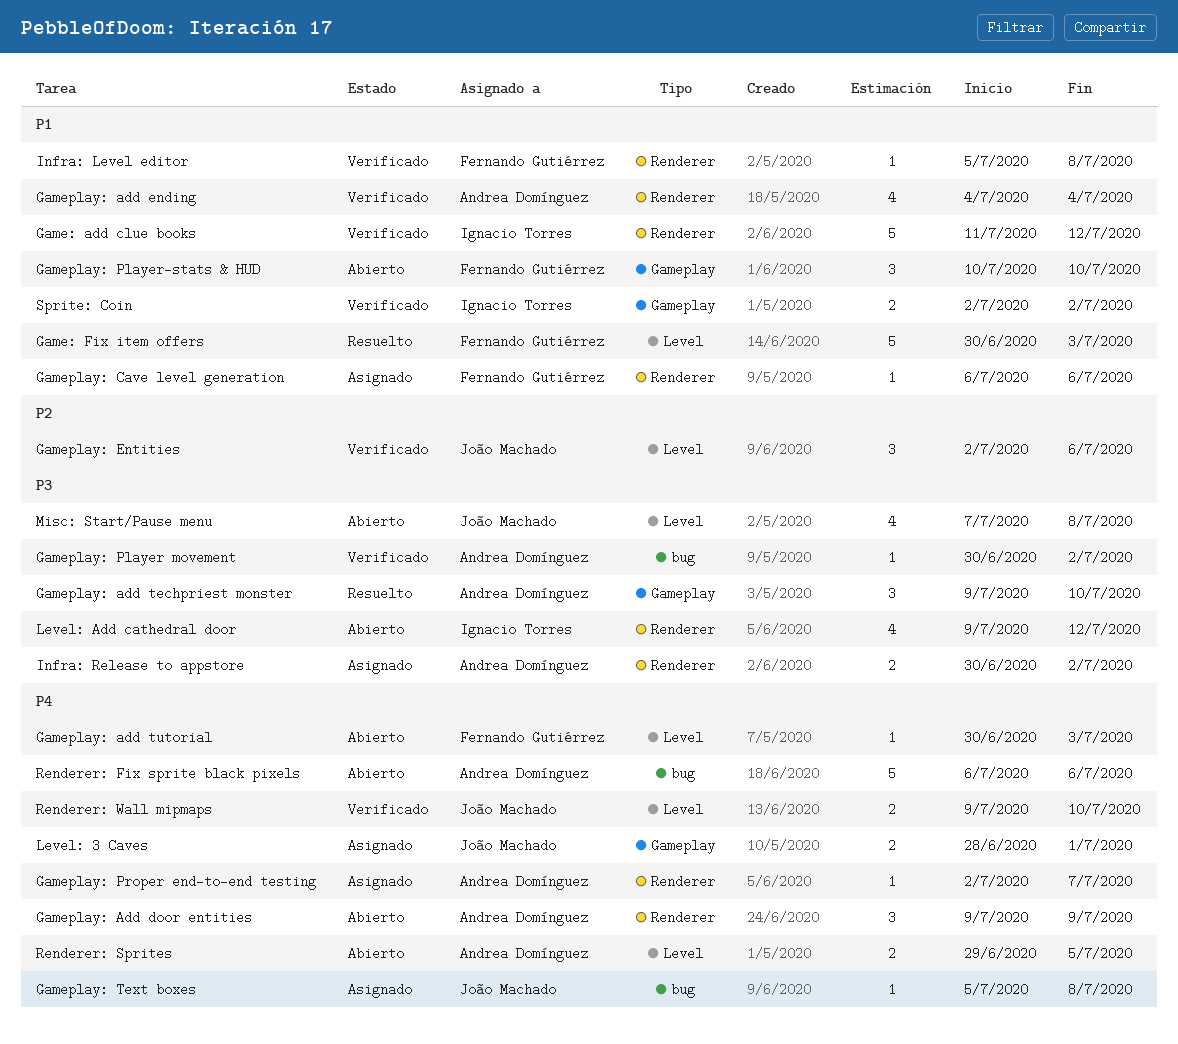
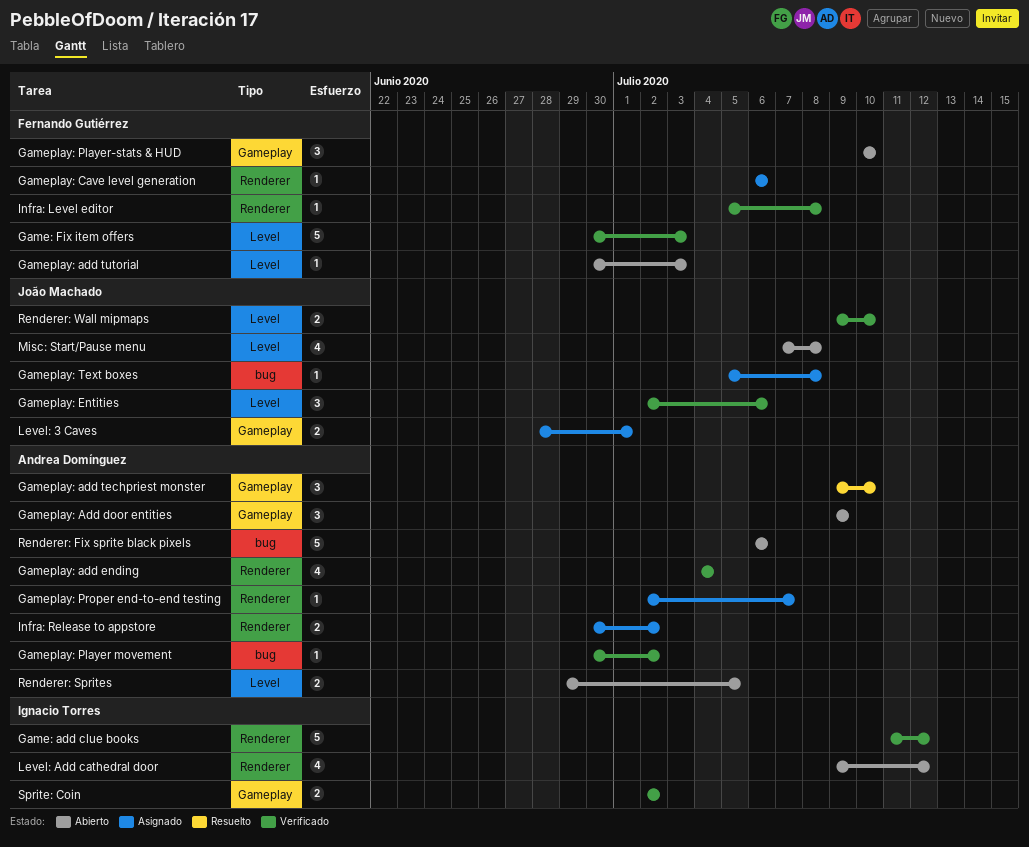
Game: Fix item offers, status: Resuelto -> Verificado
Gameplay: Add door entities, label: Renderer -> Gameplay

